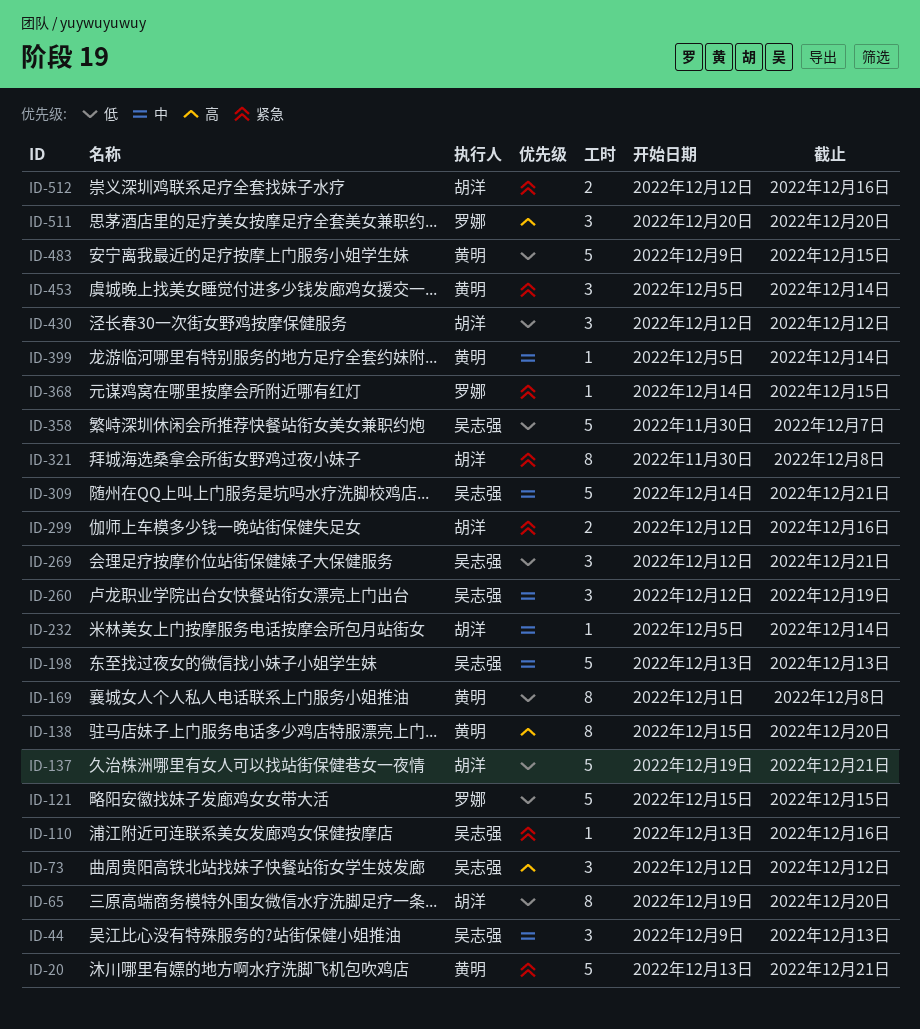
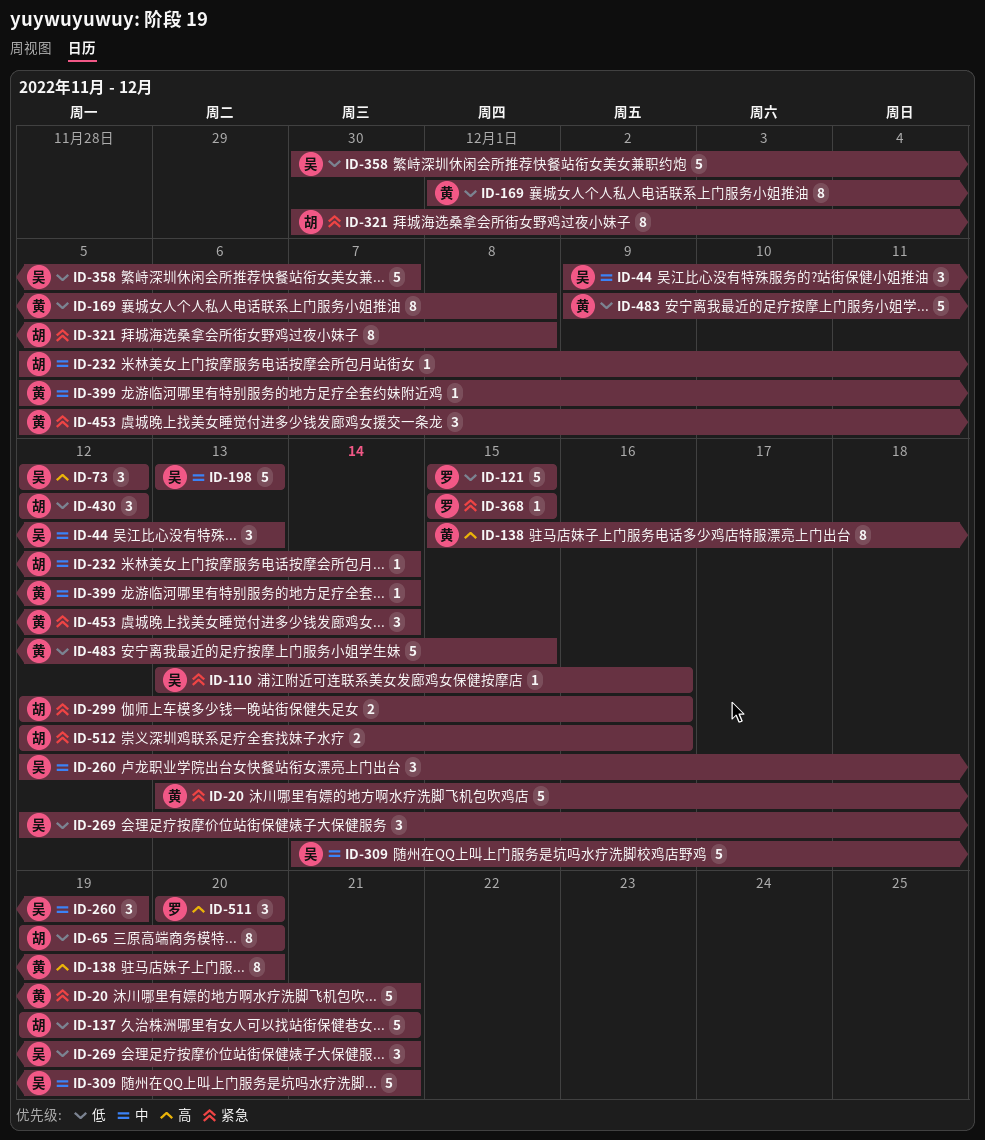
ID-368, start: Dec 14 -> Dec 15

